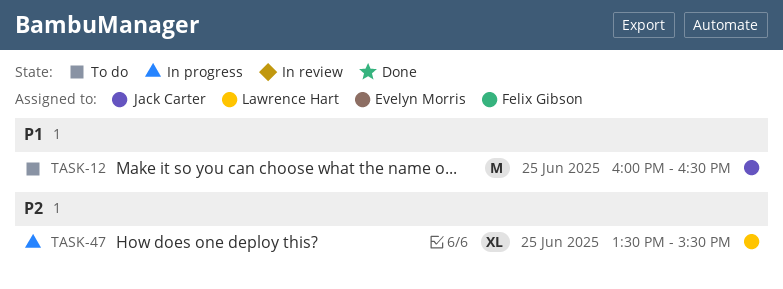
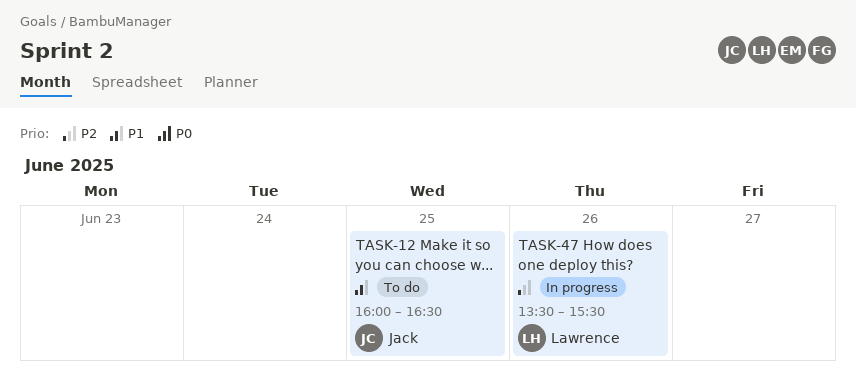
TASK-47, day: Jun 25 -> Jun 26

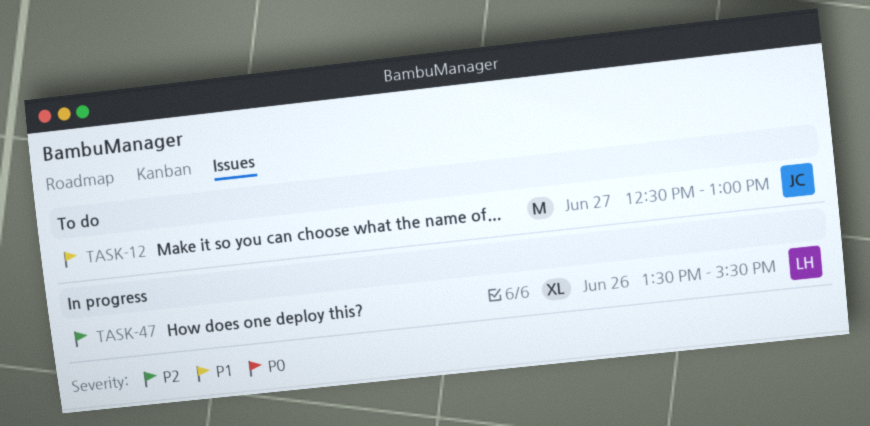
TASK-12, day: Jun 25 -> Jun 27
TASK-12, begins: 16:00 -> 12:30
TASK-12, ends: 16:30 -> 13:00

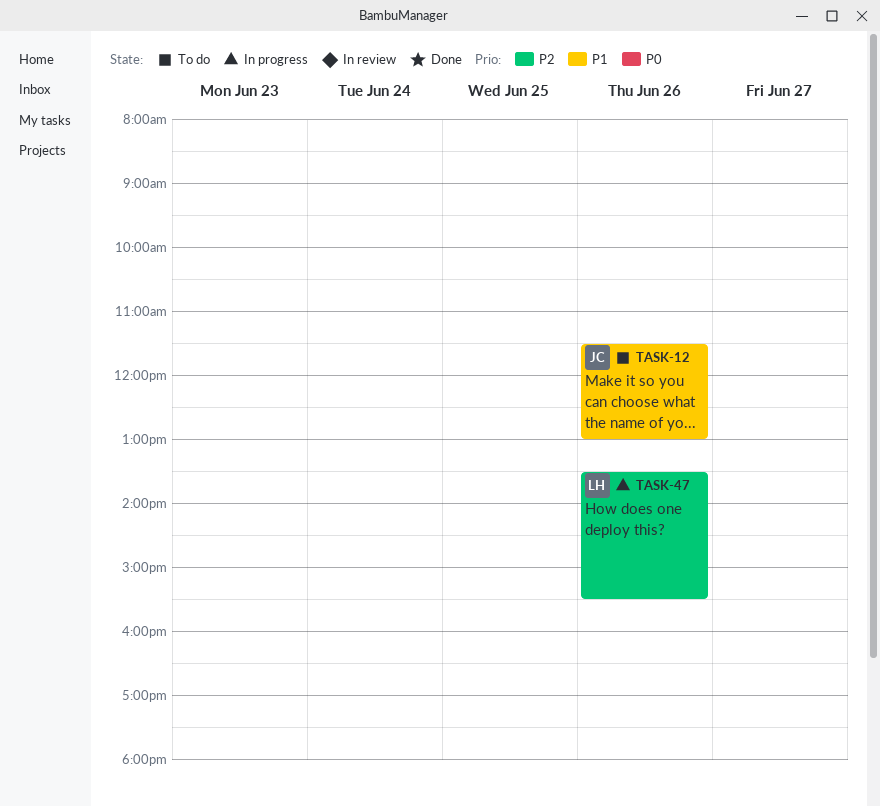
TASK-12, day: Jun 27 -> Jun 26
TASK-12, begins: 12:30 -> 11:30

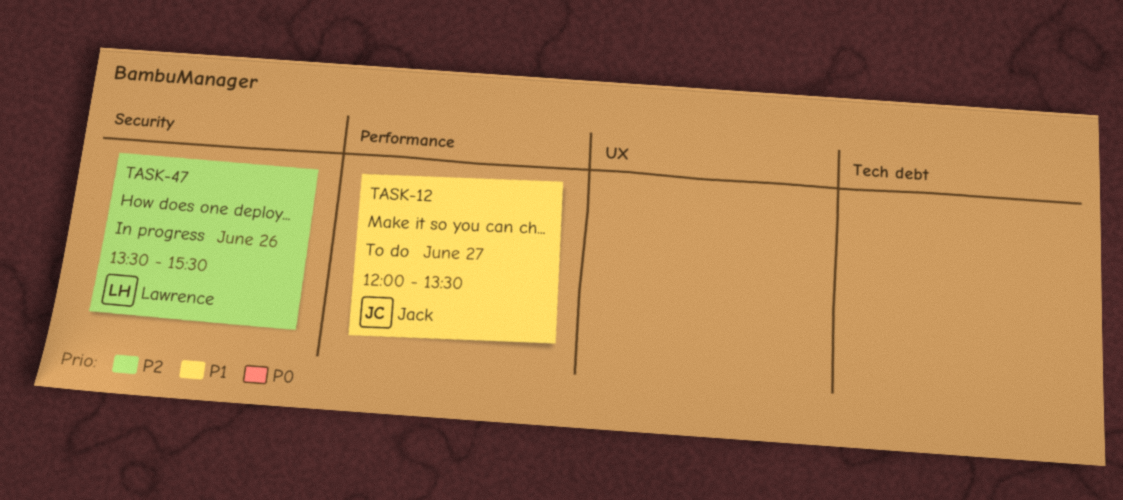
TASK-12, day: Jun 26 -> Jun 27
TASK-12, begins: 11:30 -> 12:00
TASK-12, ends: 13:00 -> 13:30

